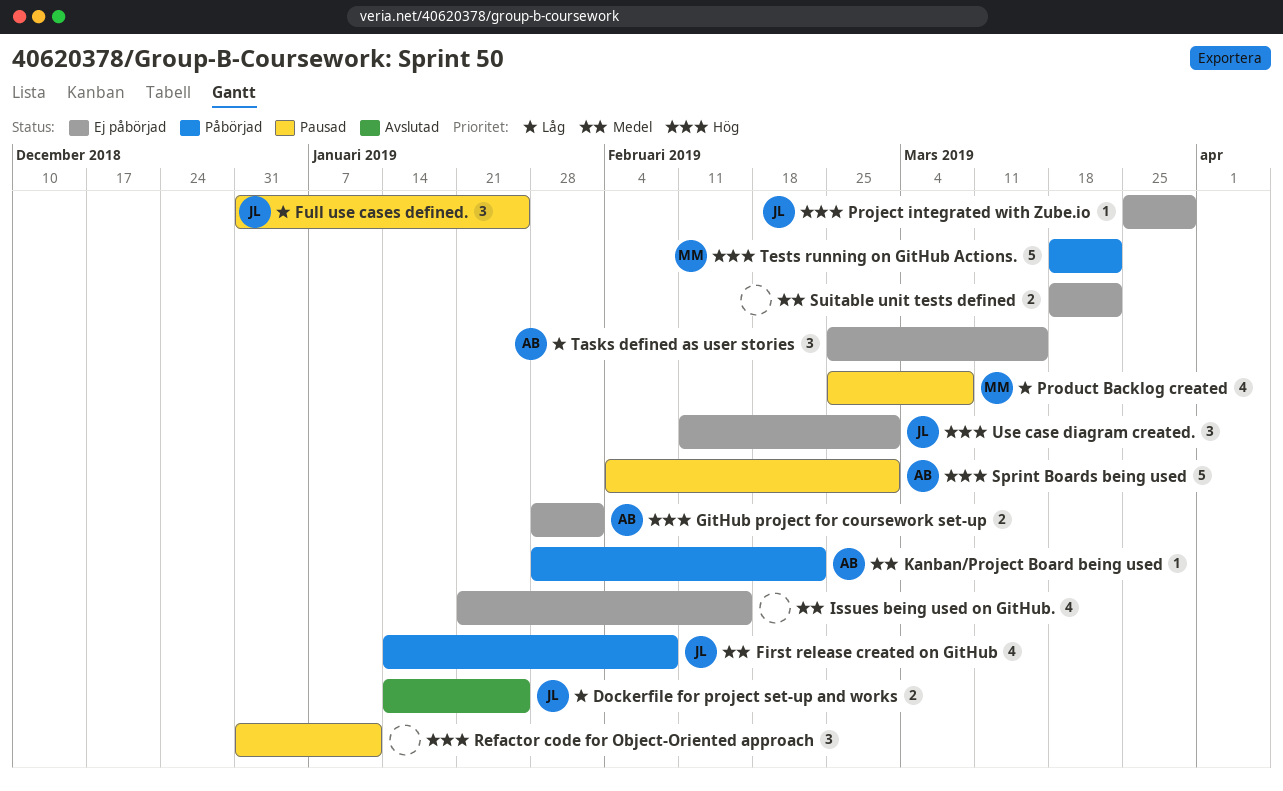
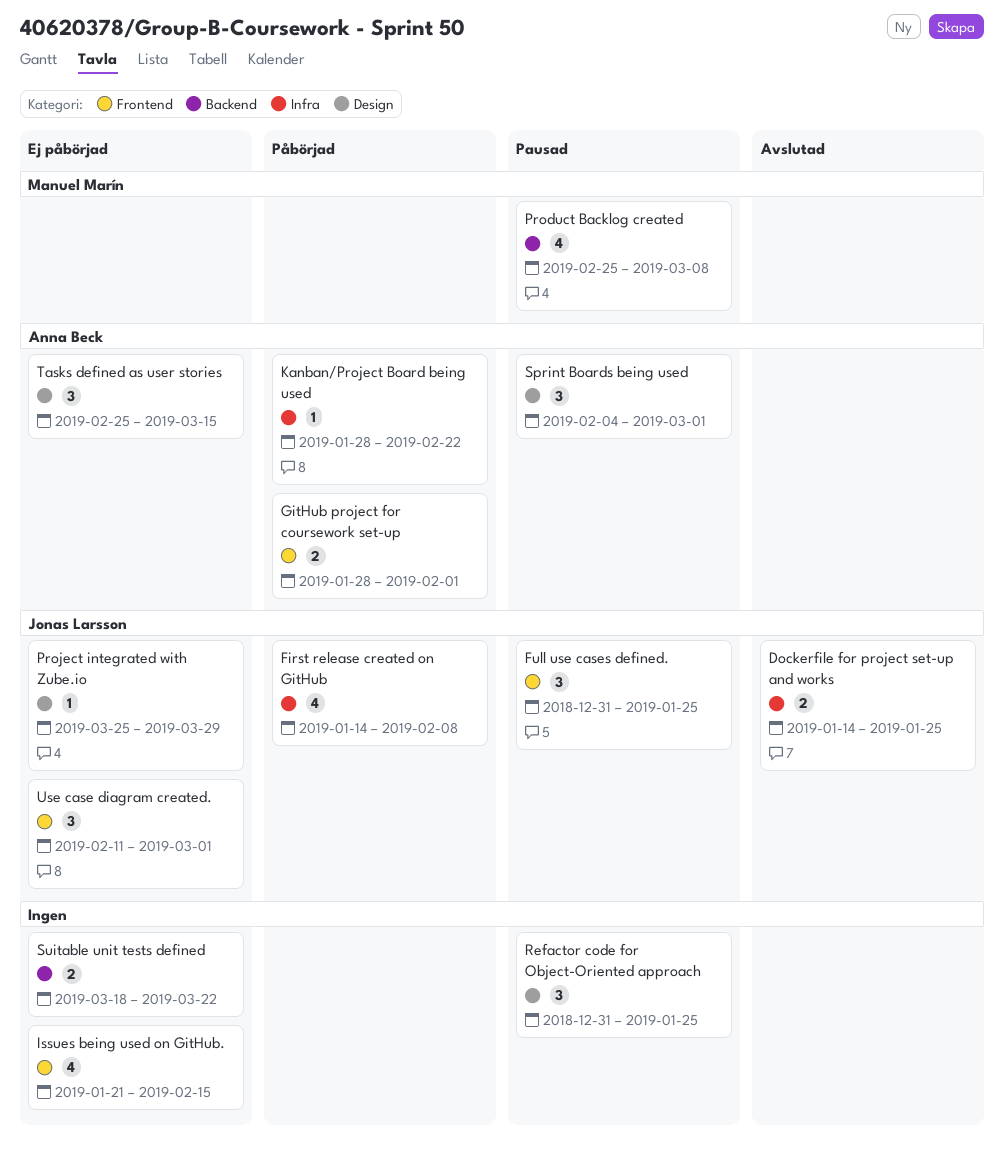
GitHub project for coursework set-up, status: Ej påbörjad -> Påbörjad
Refactor code for Object-Oriented approach, due: Jan 11 -> Jan 25
Sprint Boards being used, estimate: 5 -> 3
Tests running on GitHub Actions.: present -> none

